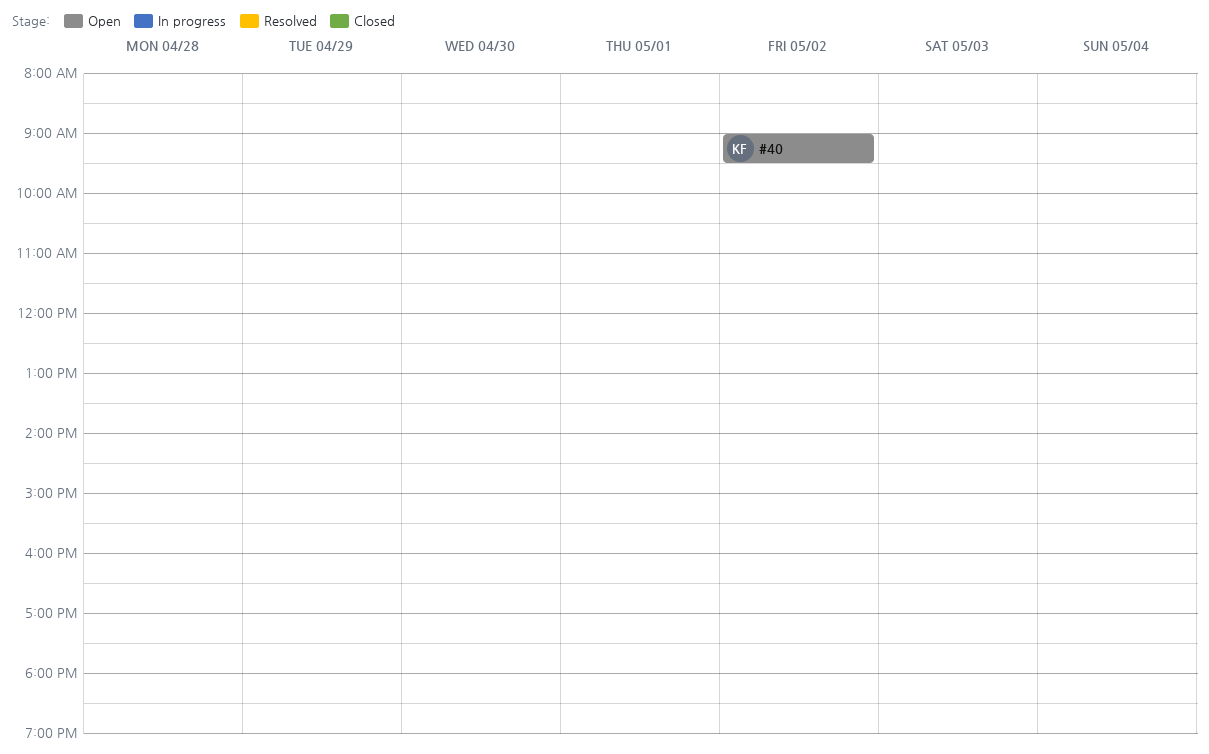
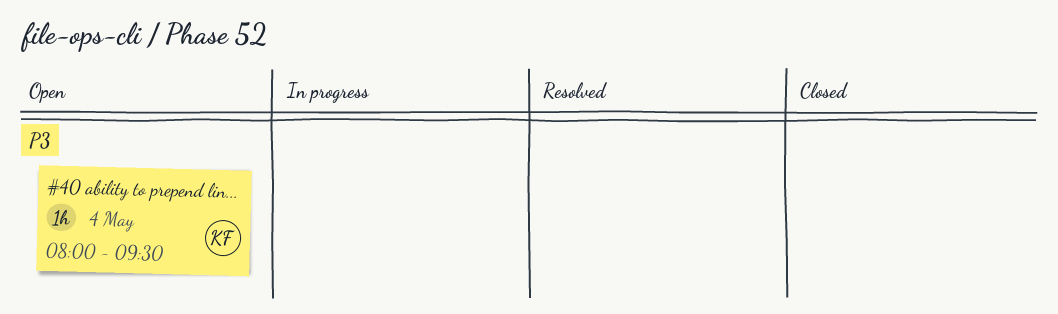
#40, day: May 2 -> May 4
#40, begins: 09:00 -> 08:00

